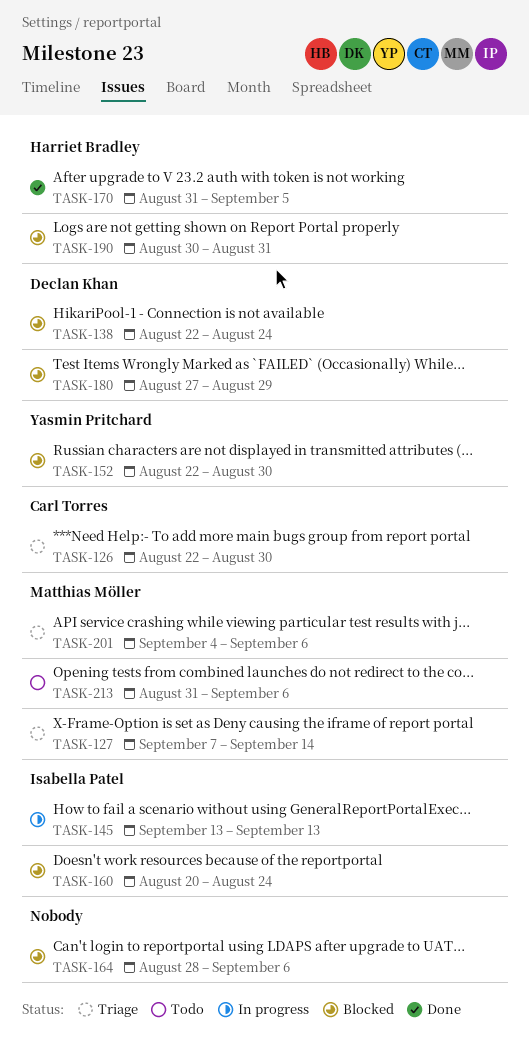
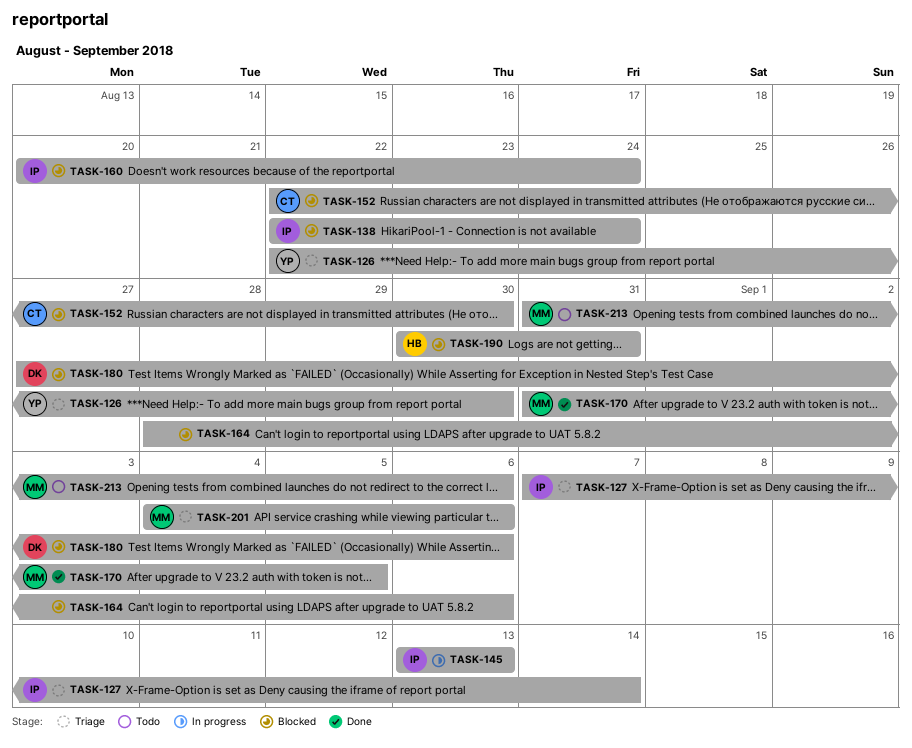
TASK-126, owner: Carl Torres -> Yasmin Pritchard
TASK-127, owner: Matthias Möller -> Isabella Patel
TASK-138, owner: Declan Khan -> Isabella Patel
TASK-152, owner: Yasmin Pritchard -> Carl Torres
TASK-170, owner: Harriet Bradley -> Matthias Möller
TASK-180, due: Aug 29 -> Sep 6

